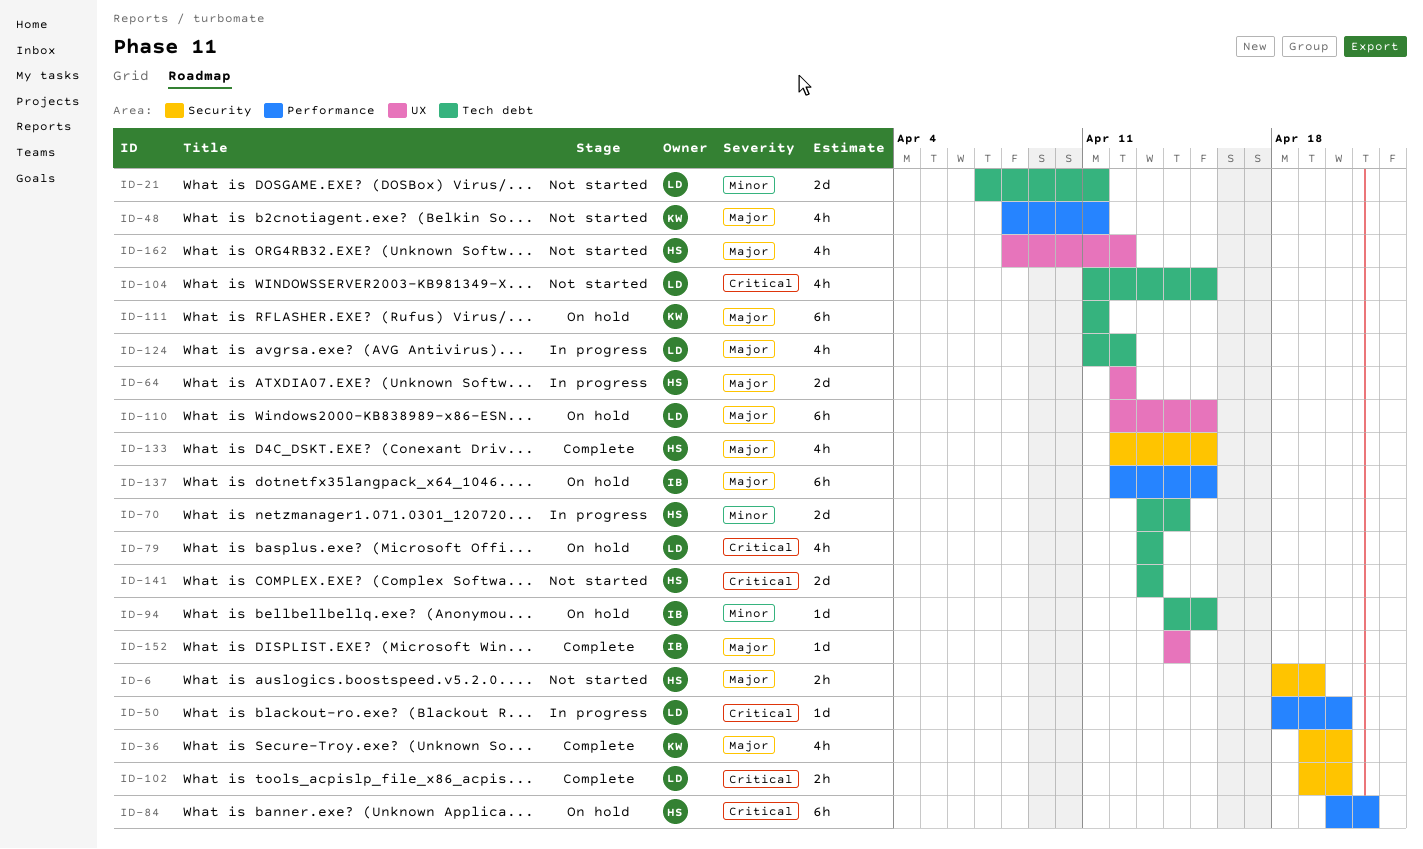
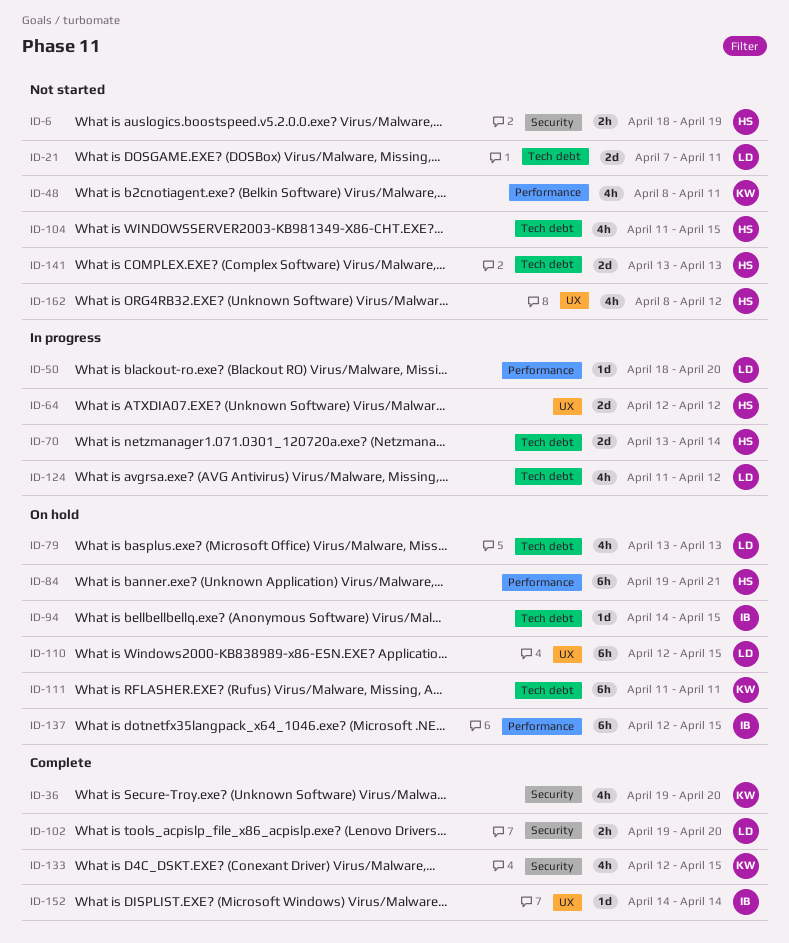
ID-84, start: Apr 20 -> Apr 19
ID-104, owner: LD -> HS
ID-133, owner: HS -> KW

